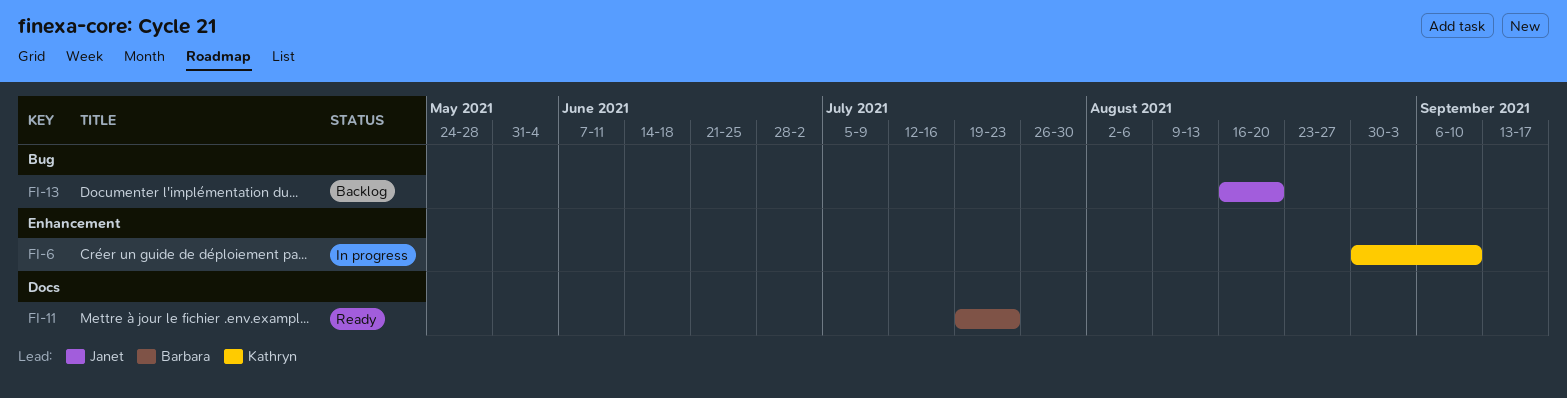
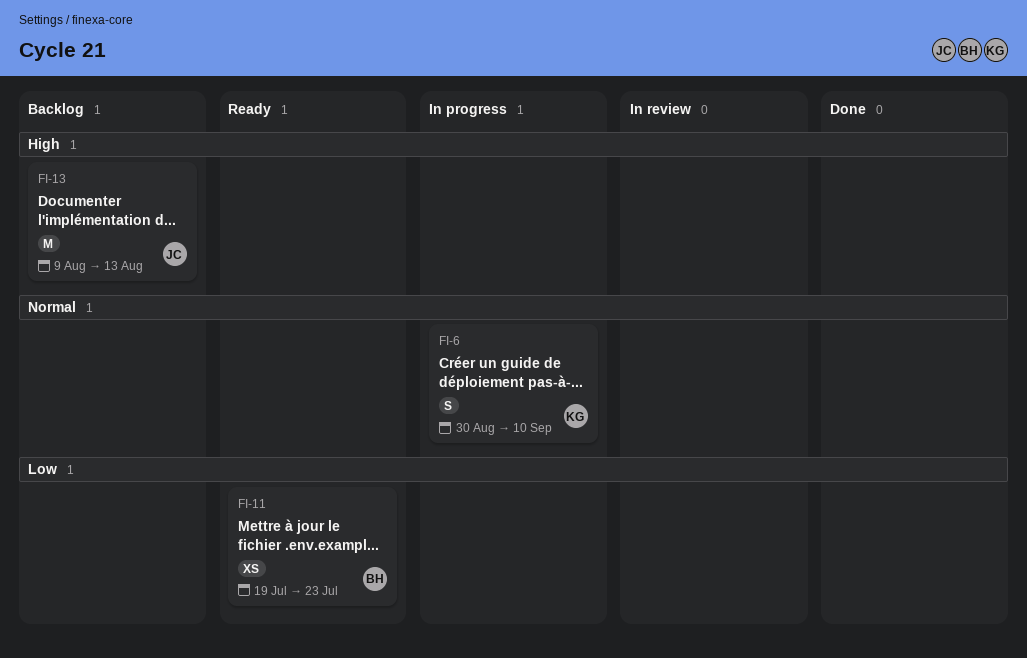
FI-13, start: Aug 16 -> Aug 9
FI-13, due: Aug 20 -> Aug 13

